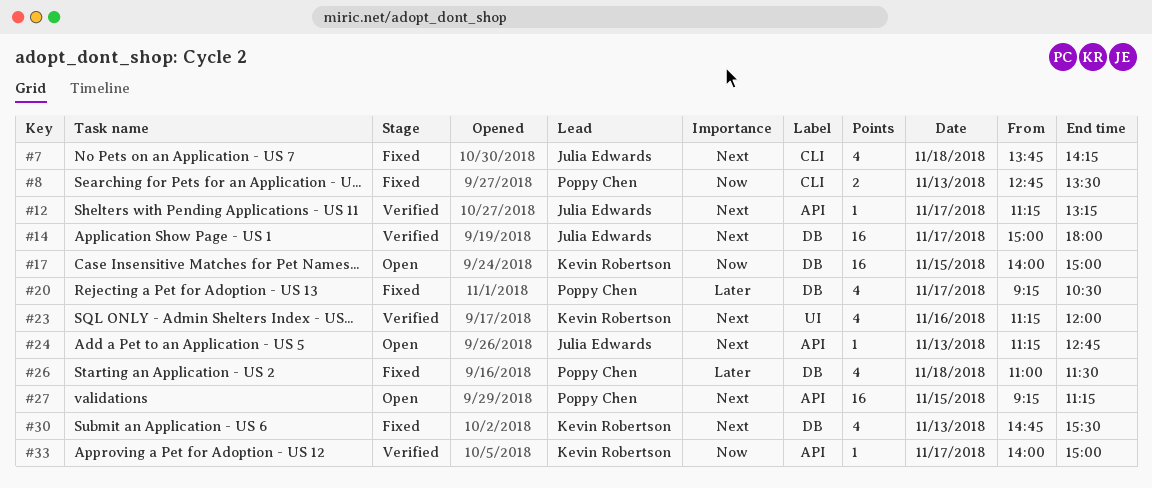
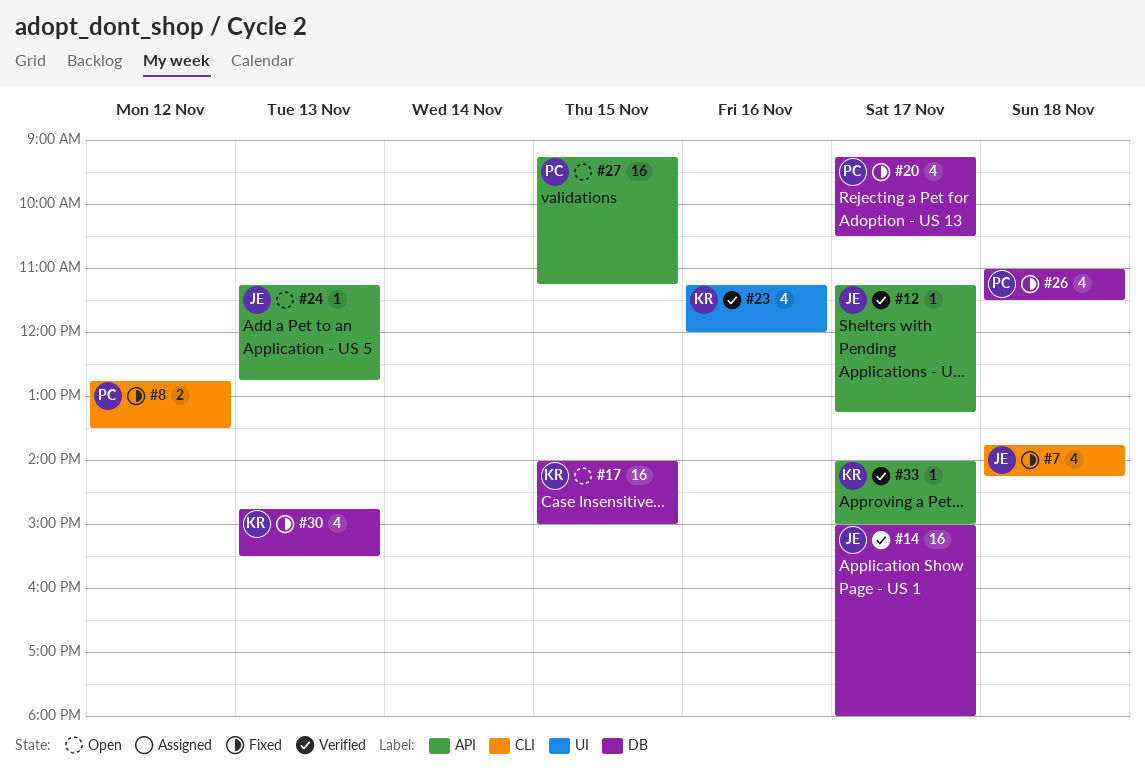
#8, day: Nov 13 -> Nov 12

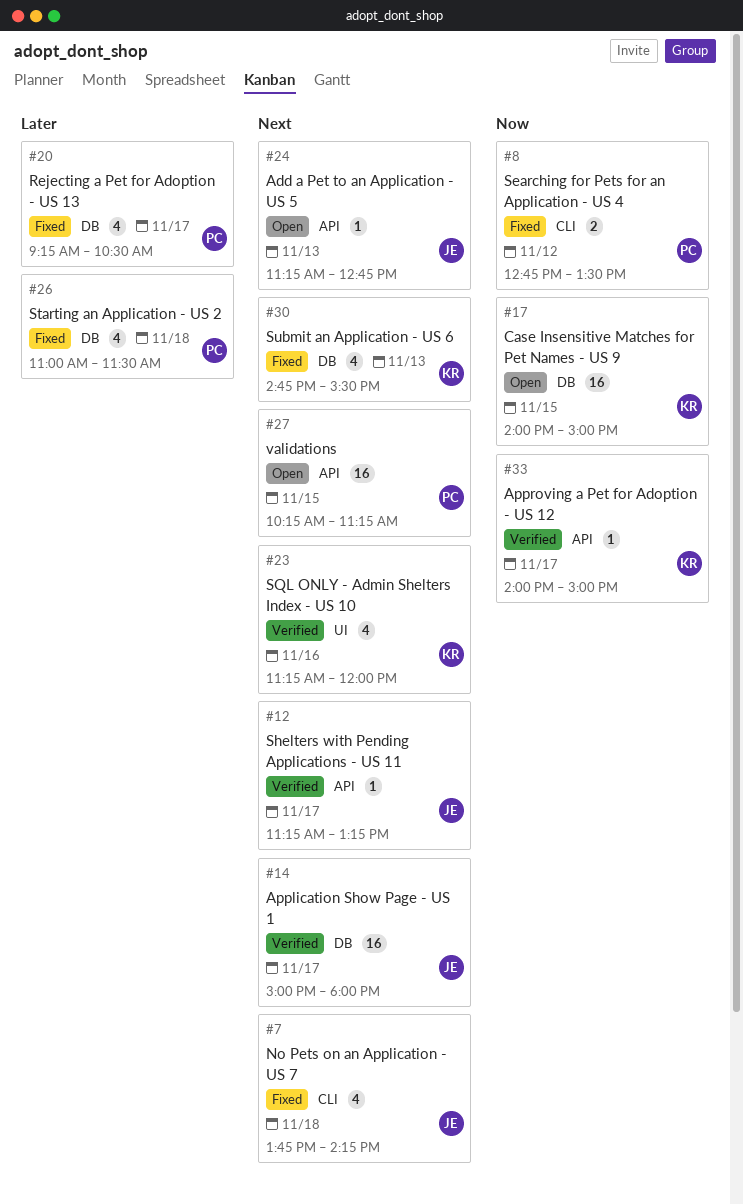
#27, begins: 09:15 -> 10:15

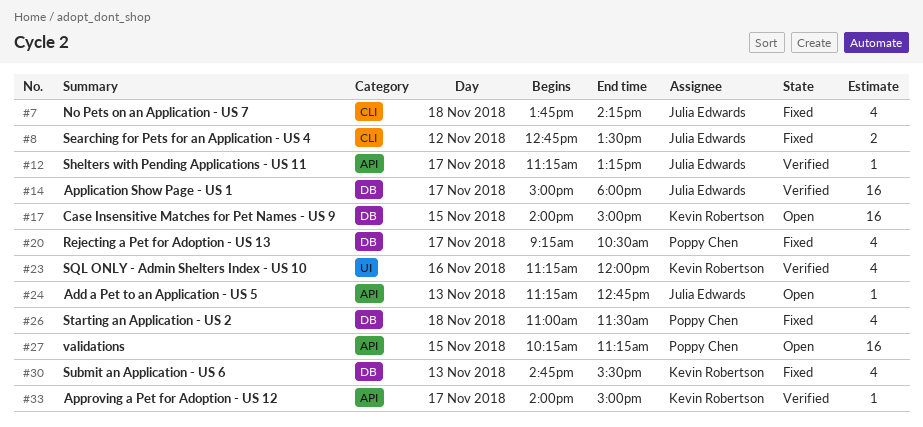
#8, owner: Poppy Chen -> Julia Edwards

